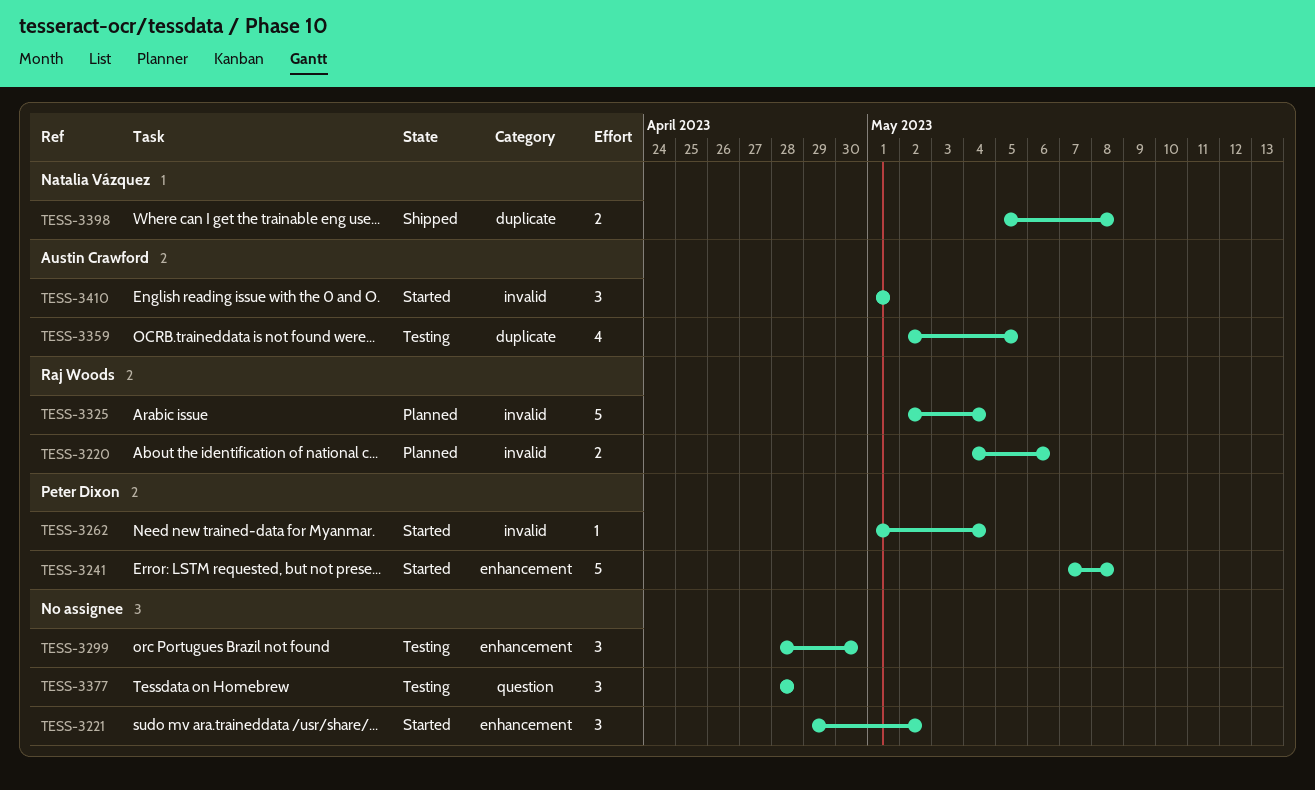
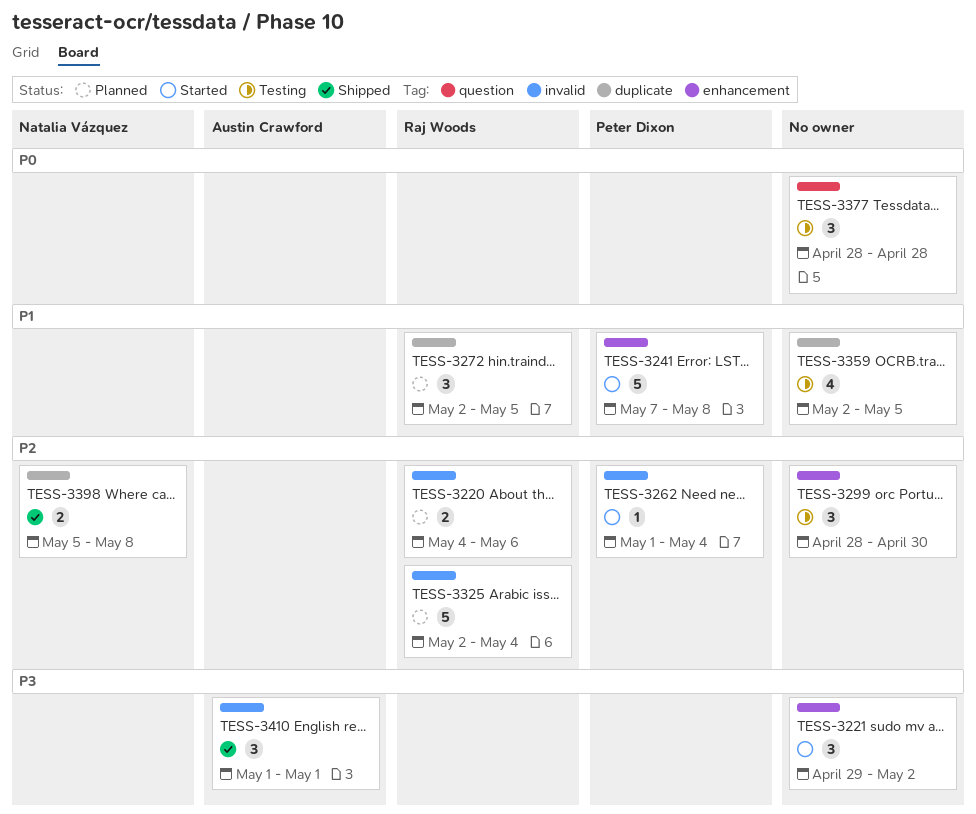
TESS-3272: none -> present
TESS-3359, owner: Austin Crawford -> none
TESS-3410, status: Started -> Shipped

